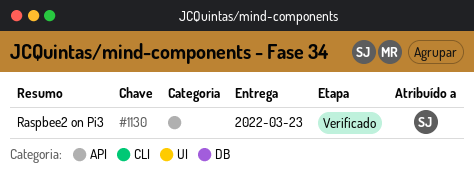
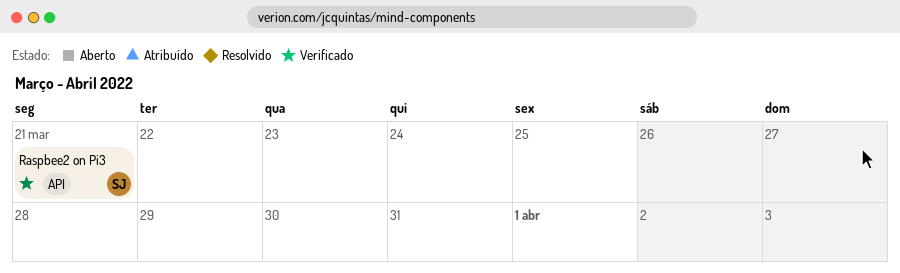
Raspbee2 on Pi3, due: Mar 23 -> Mar 21

